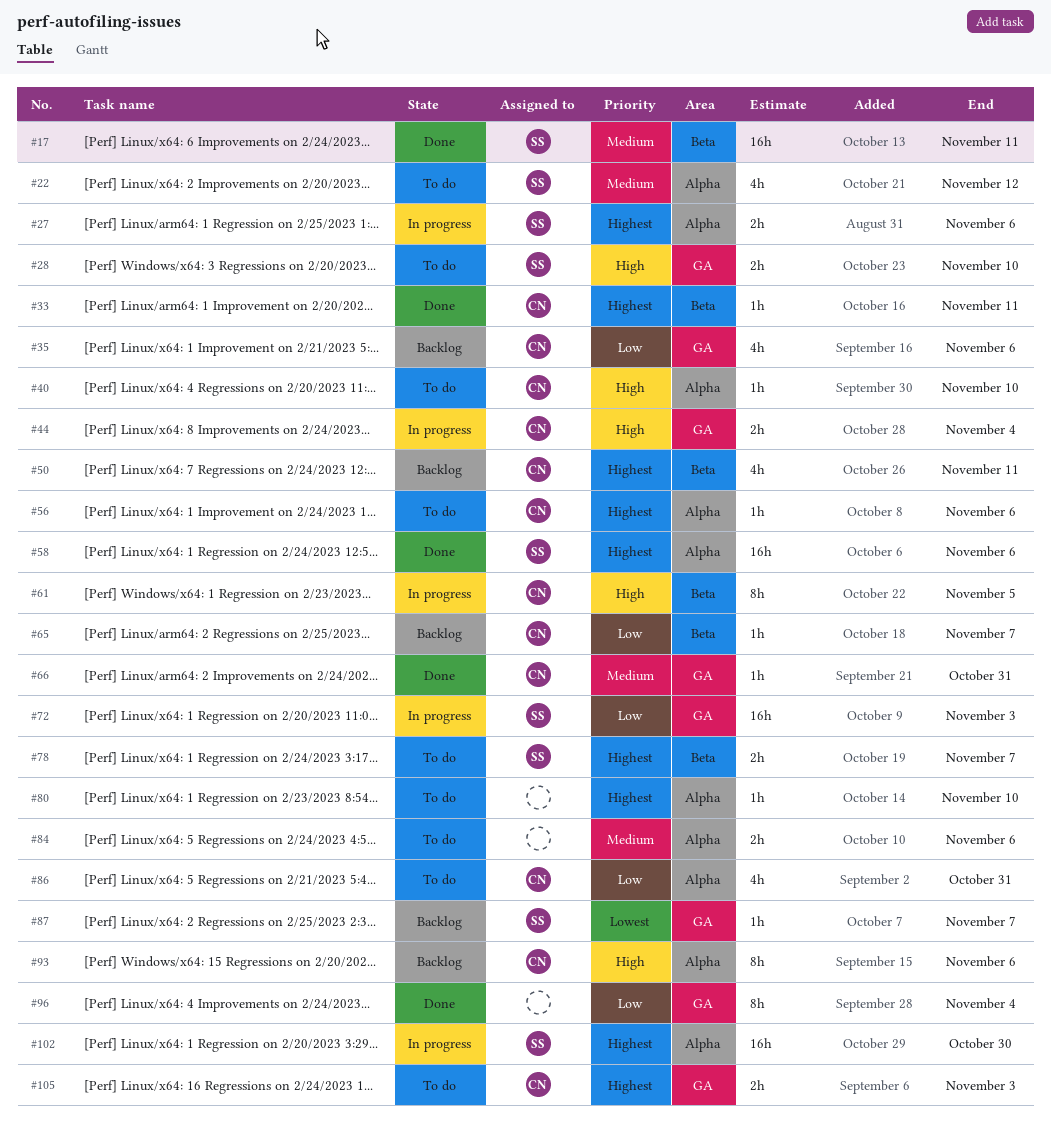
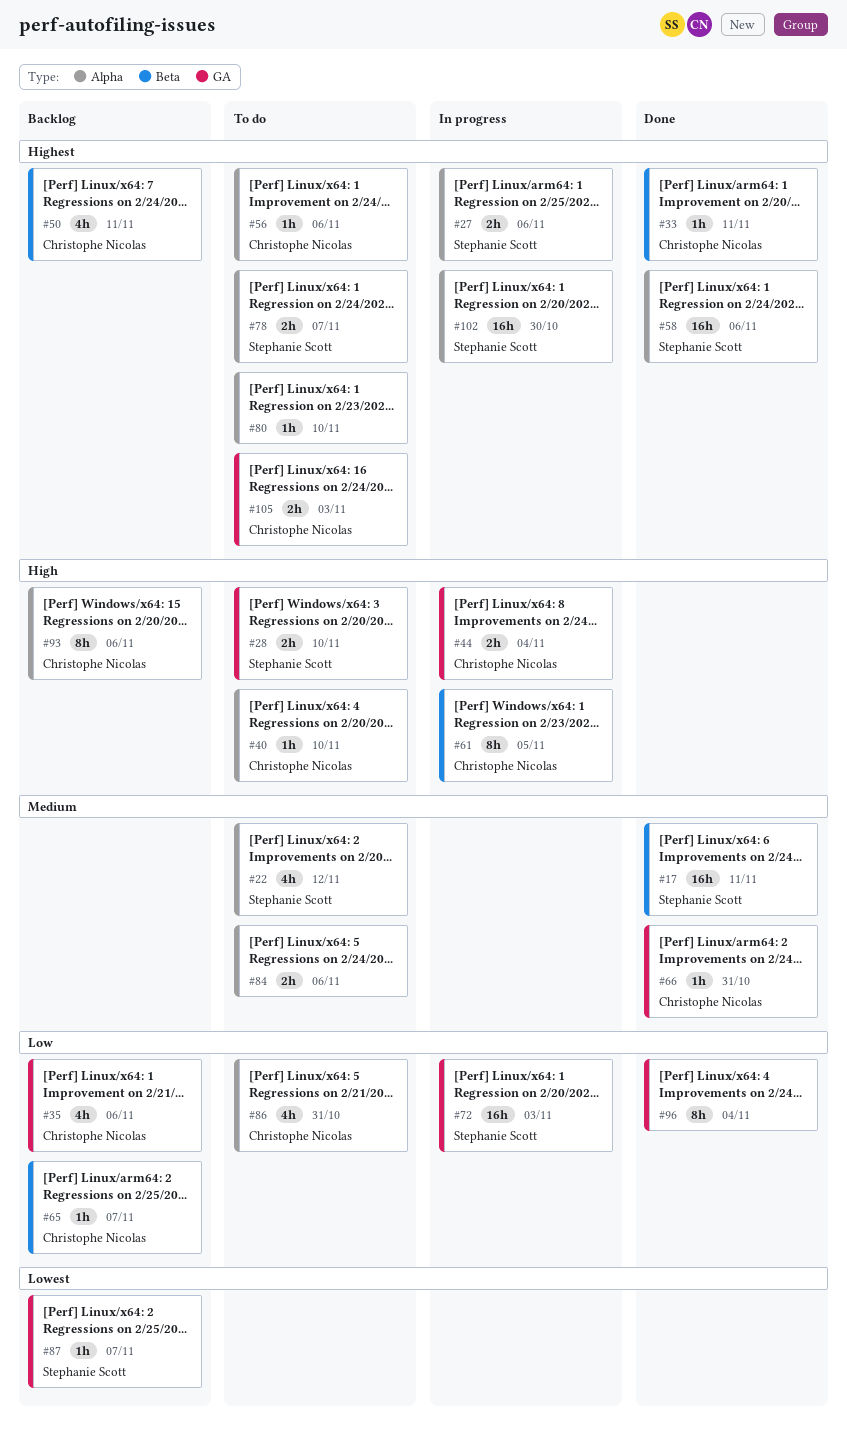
#78, label: Beta -> Alpha

